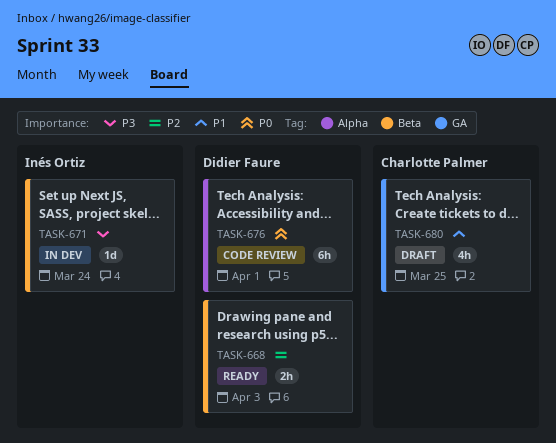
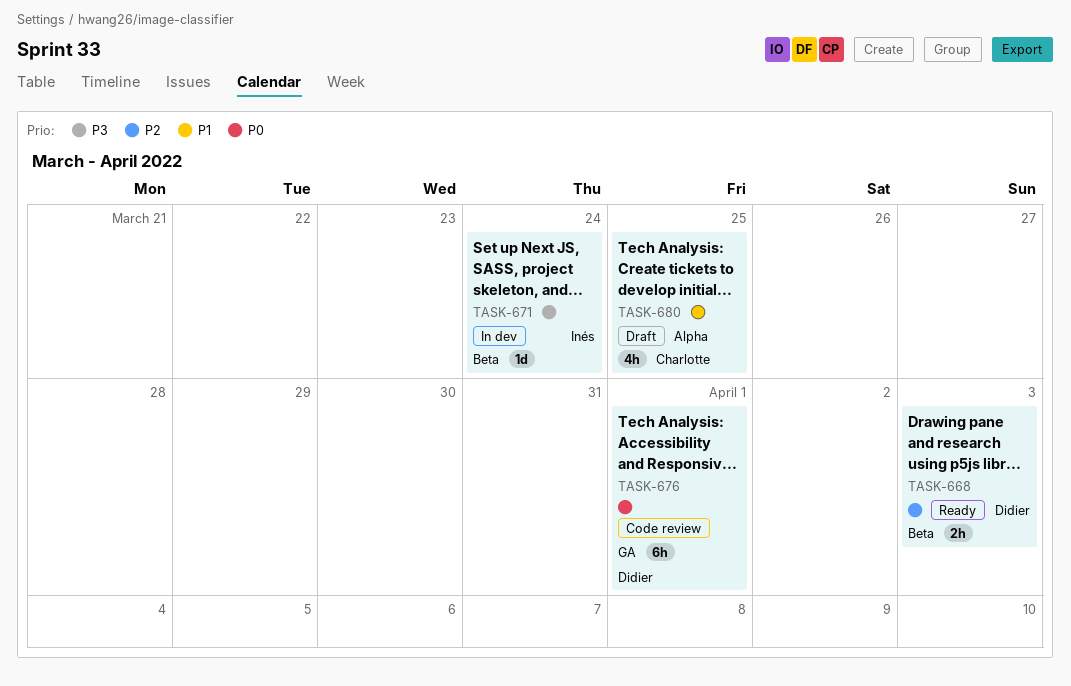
TASK-676, label: Alpha -> GA
TASK-680, label: GA -> Alpha

